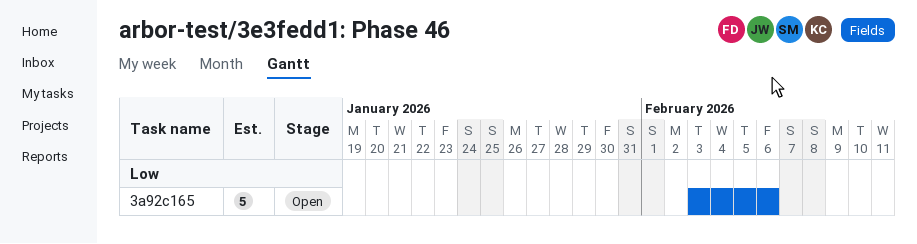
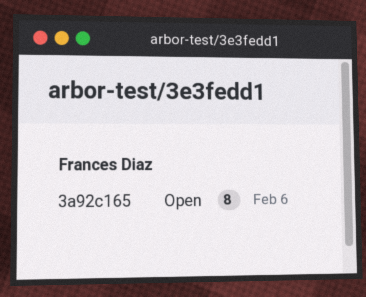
3a92c165, estimate: 5 -> 8

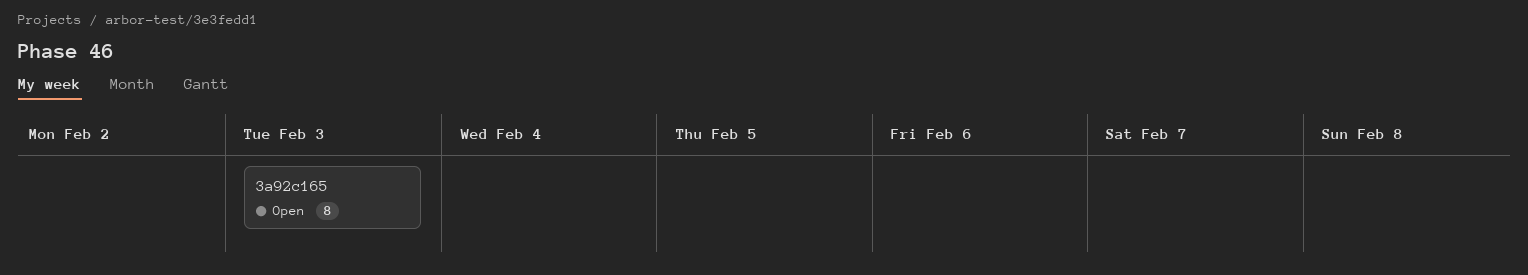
3a92c165, due: Feb 6 -> Feb 3

